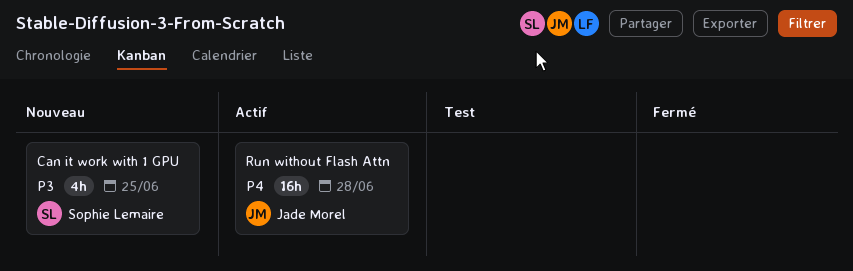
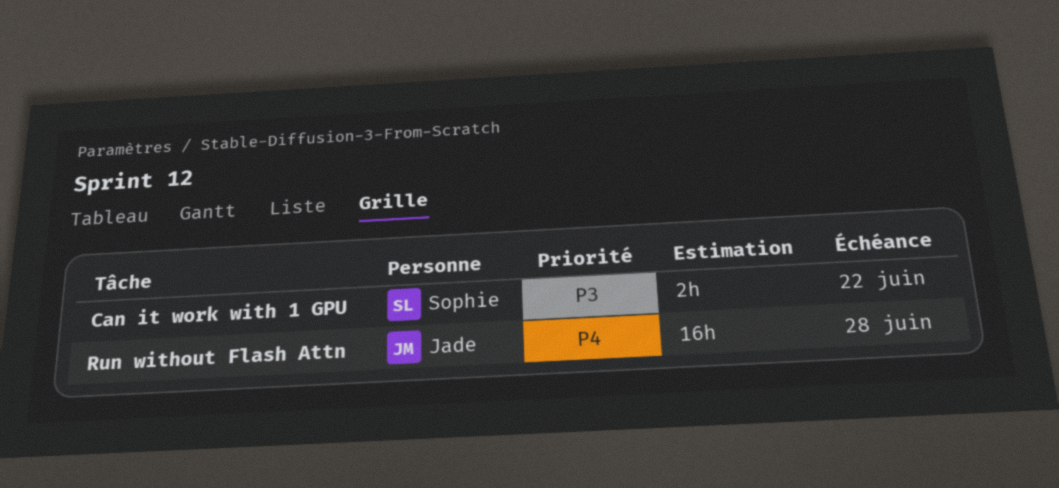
Can it work with 1 GPU, estimate: 4h -> 2h
Can it work with 1 GPU, due: Jun 25 -> Jun 22

